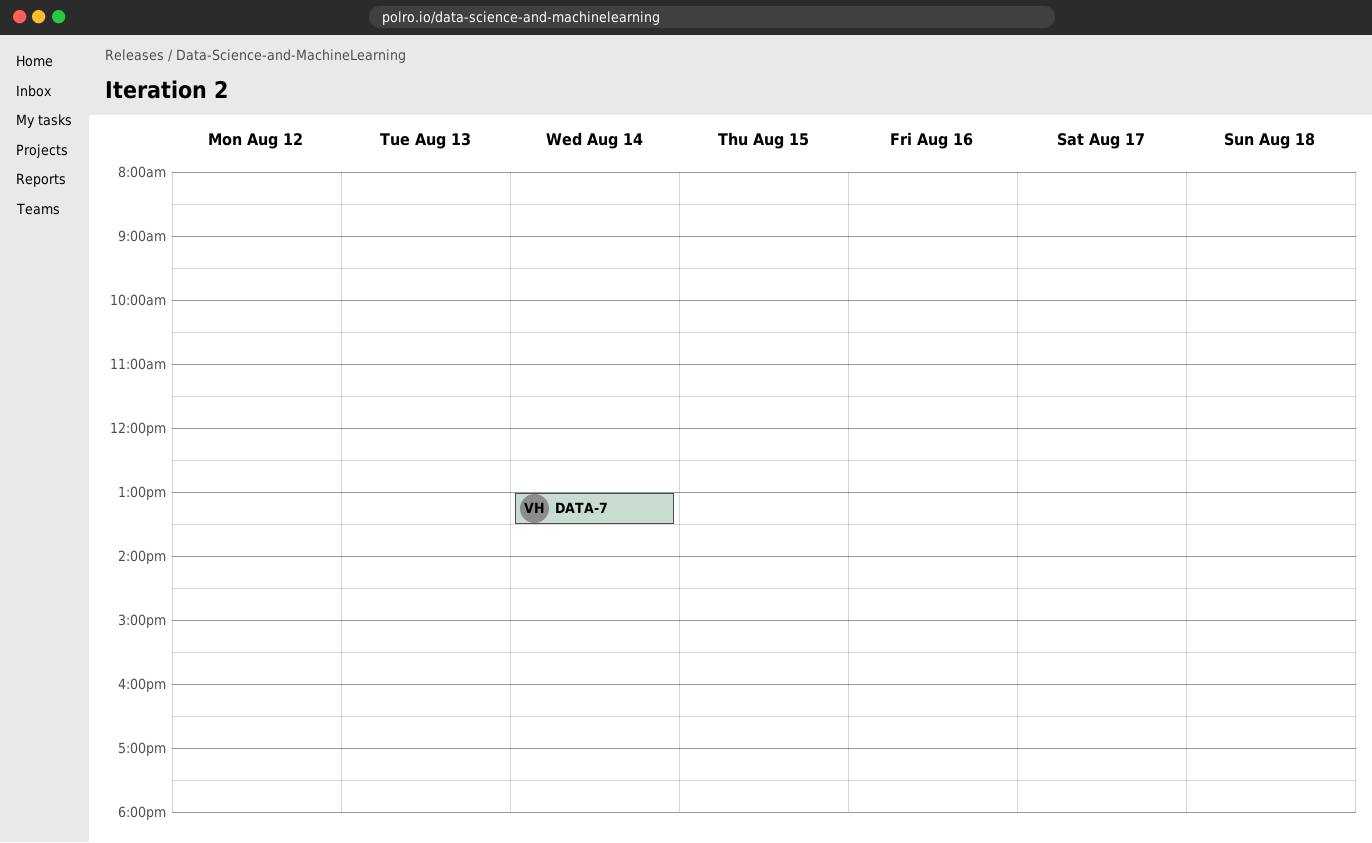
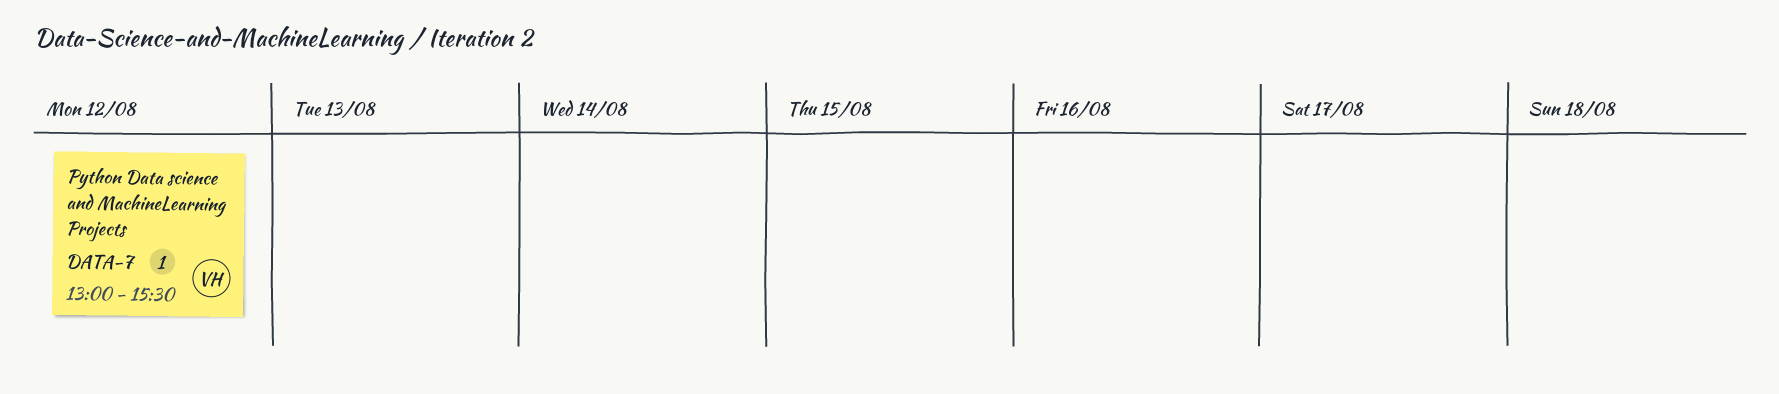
DATA-7, day: Aug 14 -> Aug 12
DATA-7, ends: 13:30 -> 15:30

